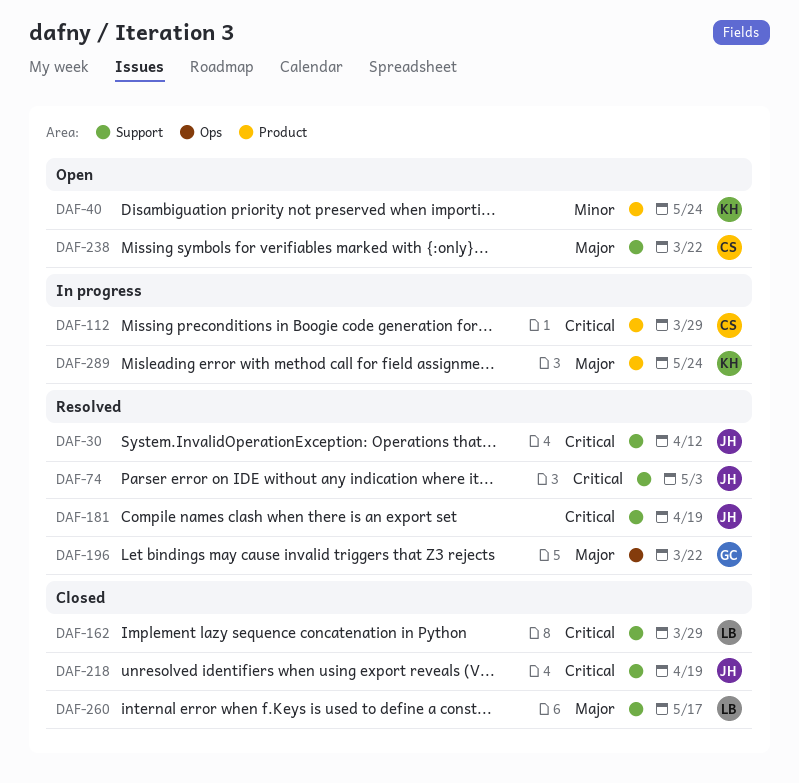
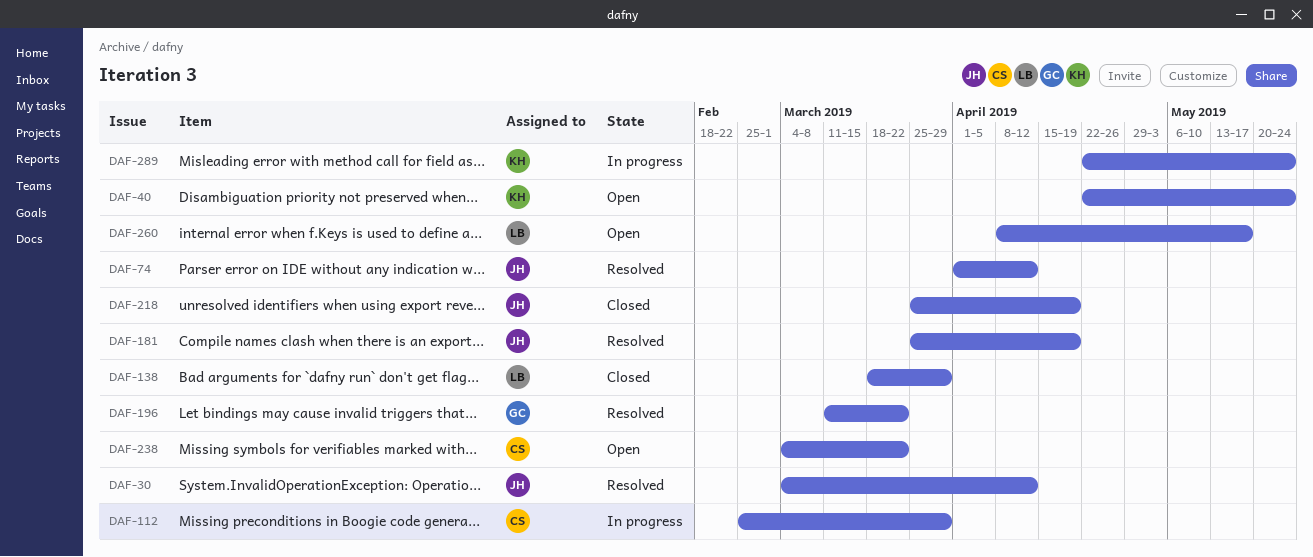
DAF-74, due: May 3 -> Apr 12
DAF-138: none -> present
DAF-162: present -> none
DAF-260, status: Closed -> Open

